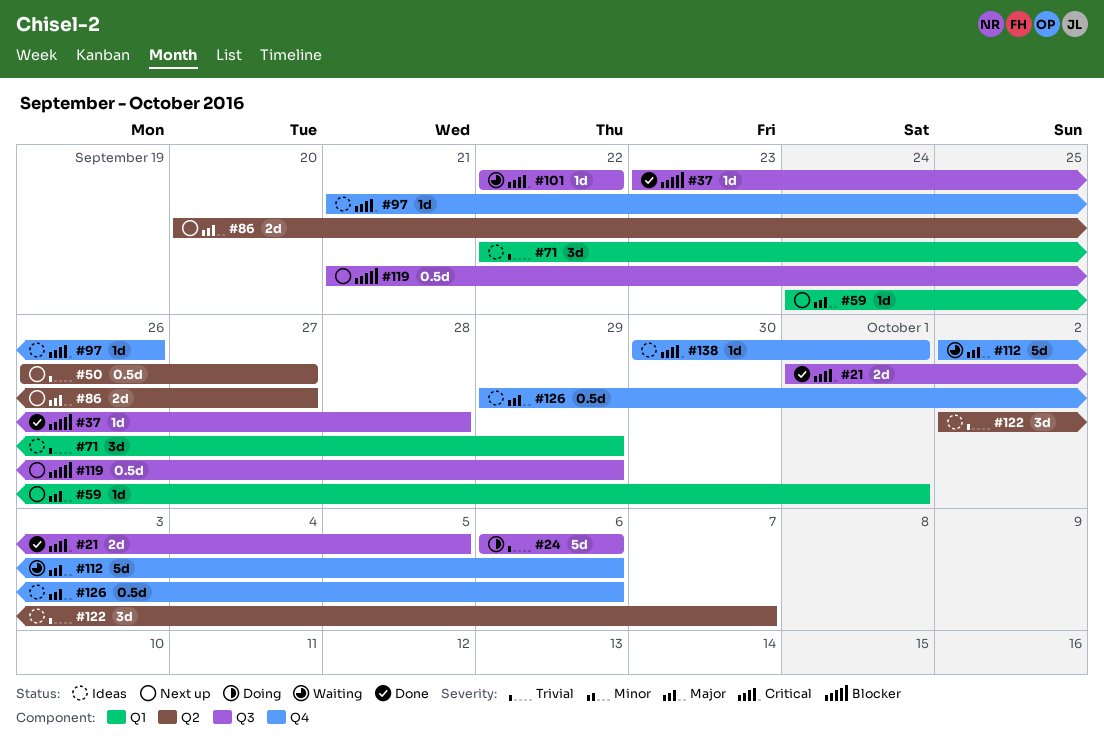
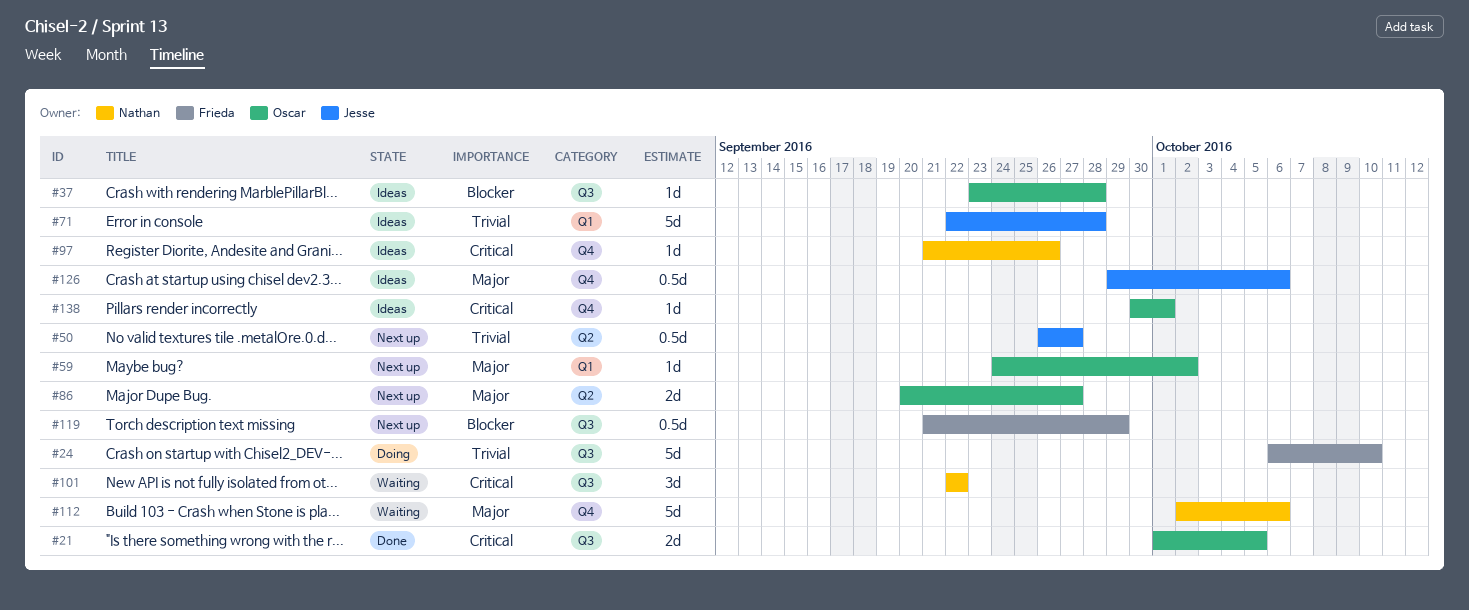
#24, due: Oct 6 -> Oct 10
#37, status: Done -> Ideas
#59, due: Oct 1 -> Oct 2
#71, estimate: 3d -> 5d
#71, due: Sep 29 -> Sep 28
#101, estimate: 1d -> 3d
#122: present -> none

